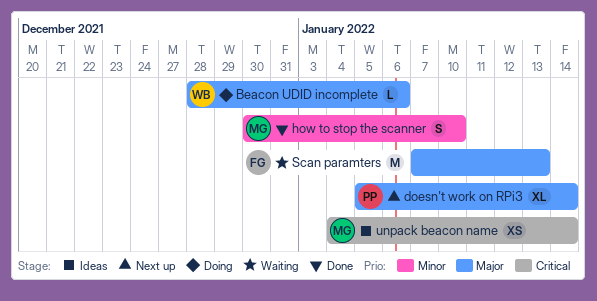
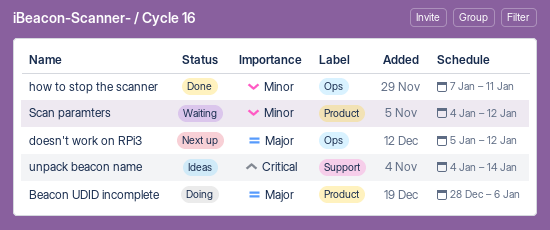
doesn't work on RPi3, due: Jan 14 -> Jan 12
how to stop the scanner, start: Dec 30 -> Jan 7
how to stop the scanner, due: Jan 10 -> Jan 11
Scan paramters, priority: Major -> Minor
Scan paramters, start: Jan 7 -> Jan 4
Scan paramters, due: Jan 13 -> Jan 12

